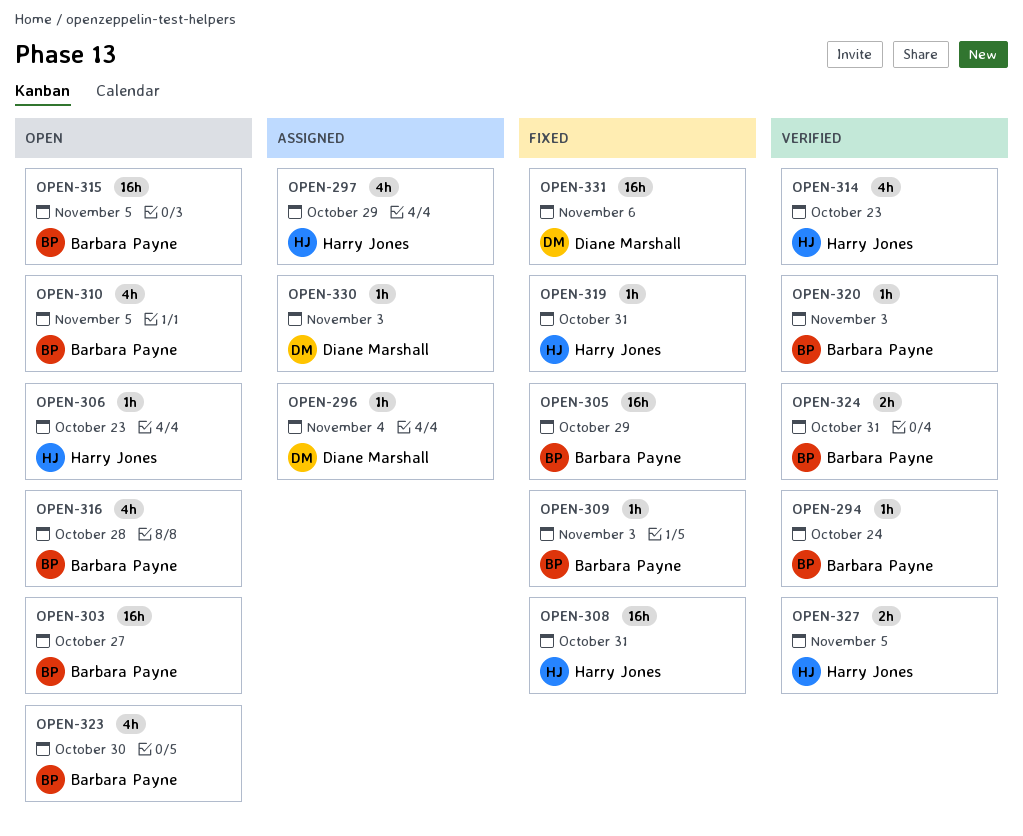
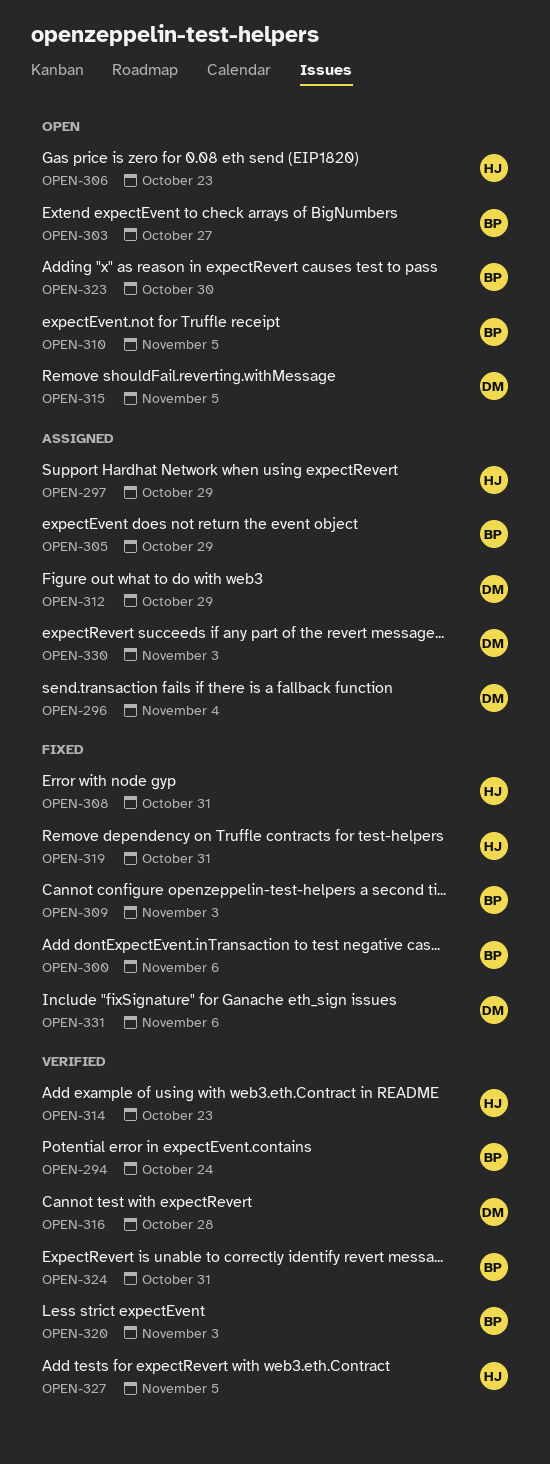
OPEN-300: none -> present
OPEN-305, status: Fixed -> Assigned
OPEN-312: none -> present
OPEN-315, owner: Barbara Payne -> Diane Marshall
OPEN-316, status: Open -> Verified
OPEN-316, owner: Barbara Payne -> Diane Marshall

